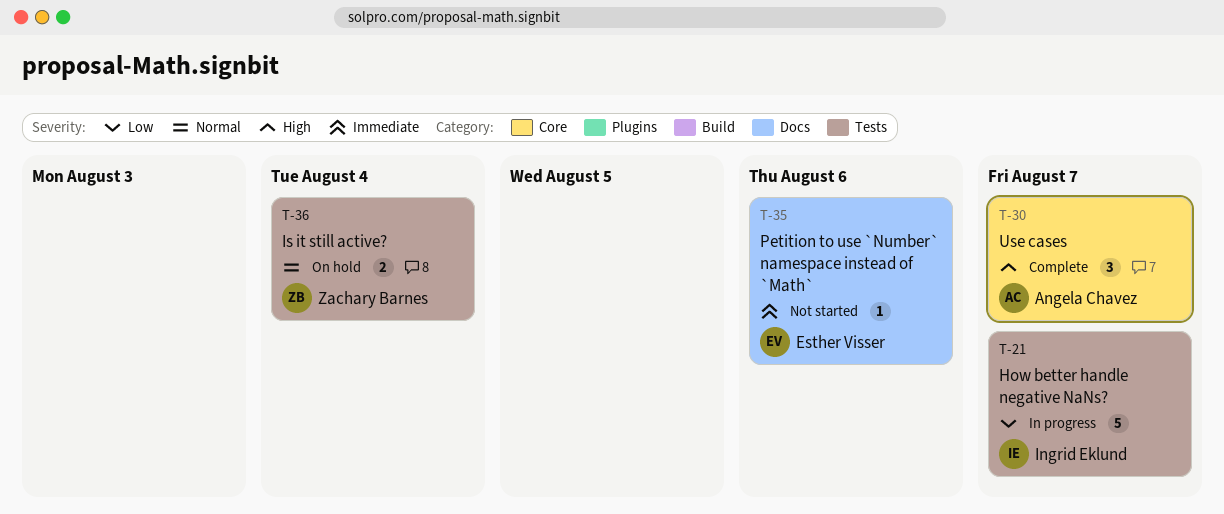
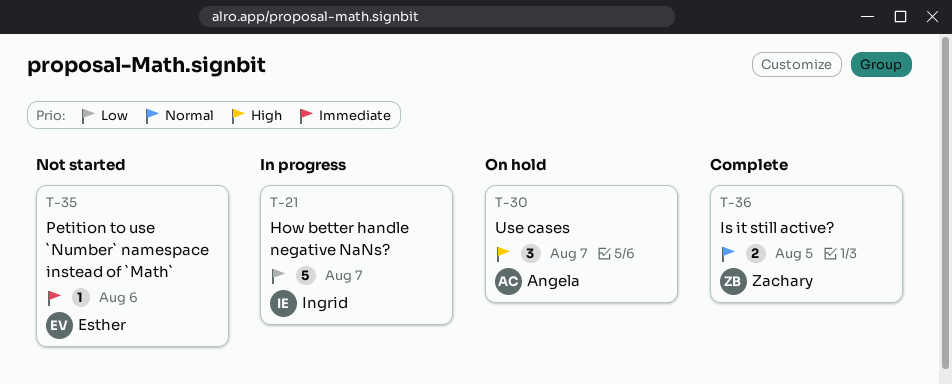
T-30, status: Complete -> On hold
T-36, status: On hold -> Complete
T-36, due: Aug 4 -> Aug 5

